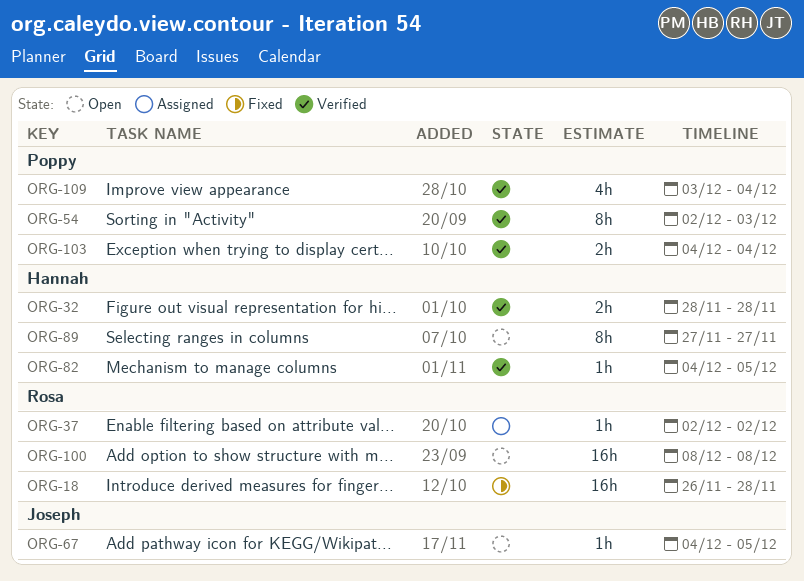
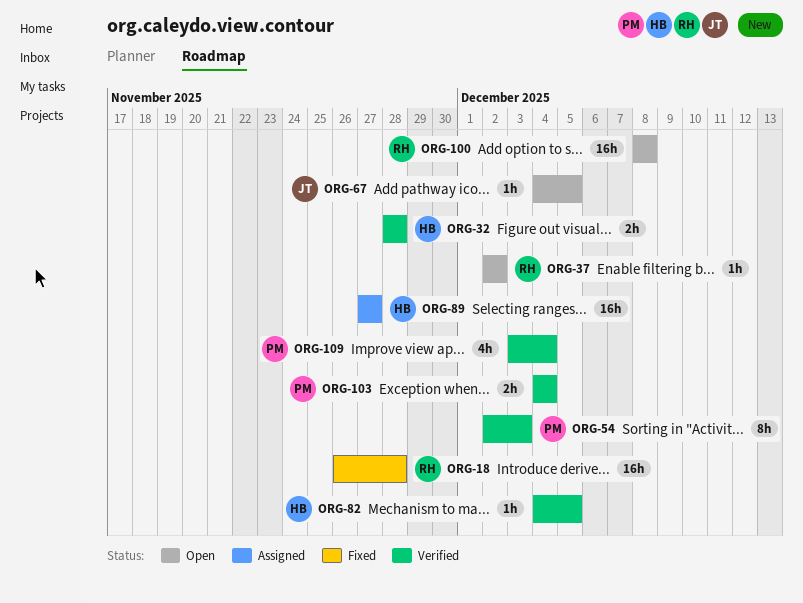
ORG-37, status: Assigned -> Open
ORG-89, status: Open -> Assigned
ORG-89, estimate: 8h -> 16h

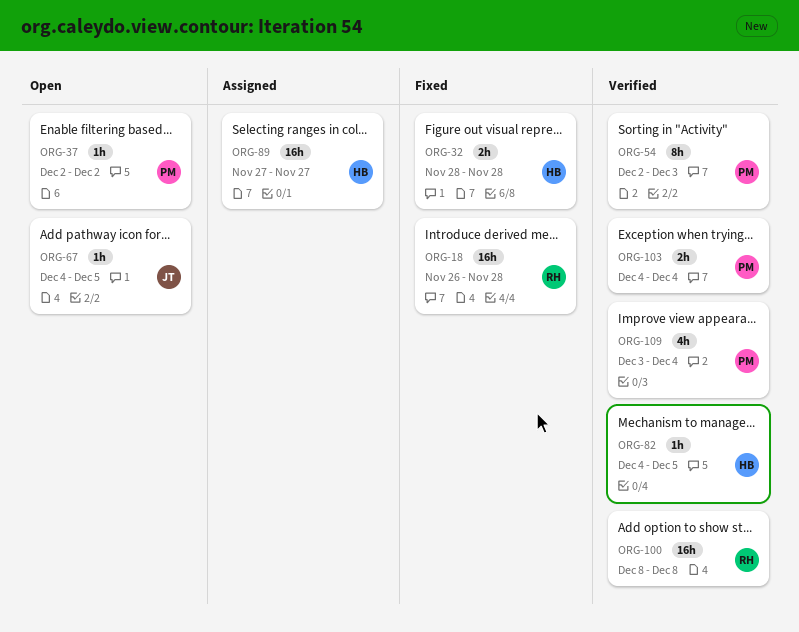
ORG-32, status: Verified -> Fixed
ORG-37, owner: RH -> PM
ORG-100, status: Open -> Verified

